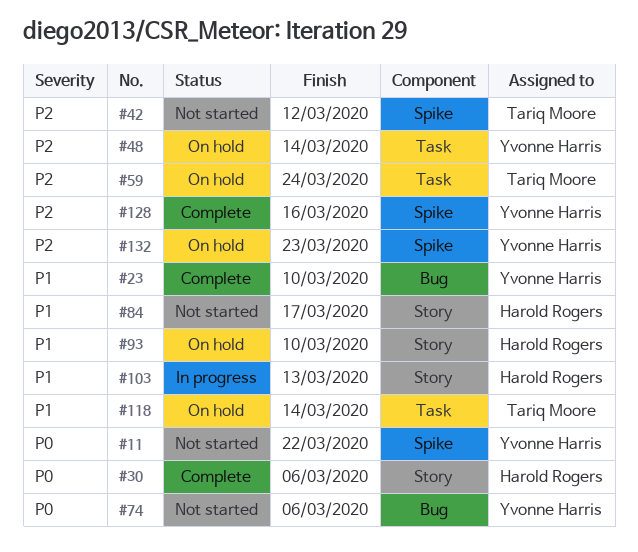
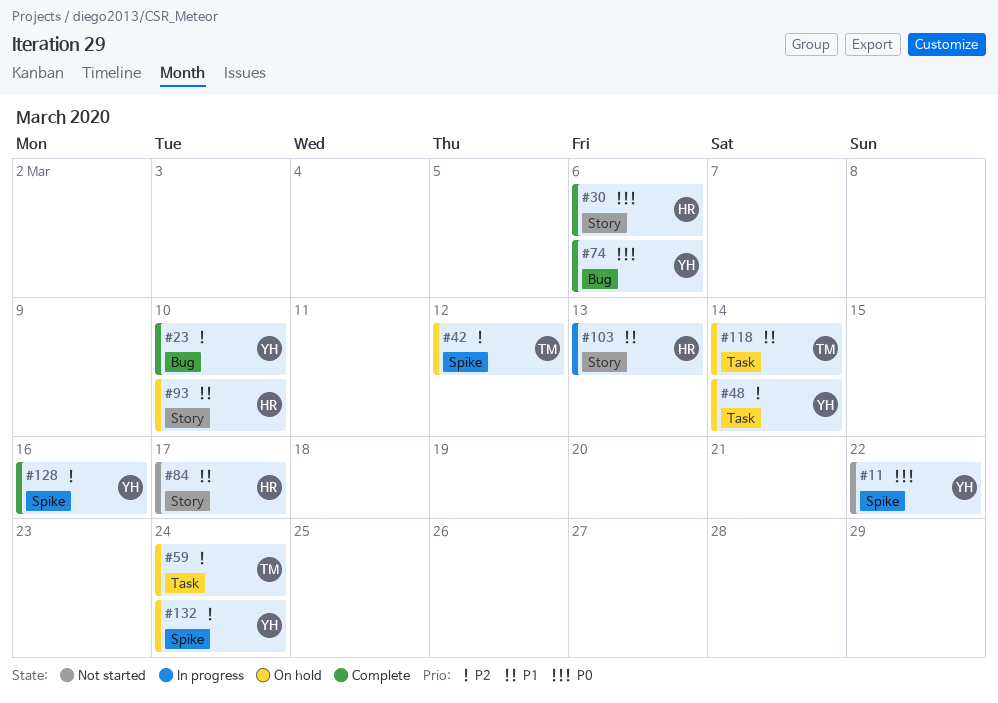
#23, priority: P1 -> P2
#42, status: Not started -> On hold
#74, status: Not started -> Complete
#132, due: Mar 23 -> Mar 24

